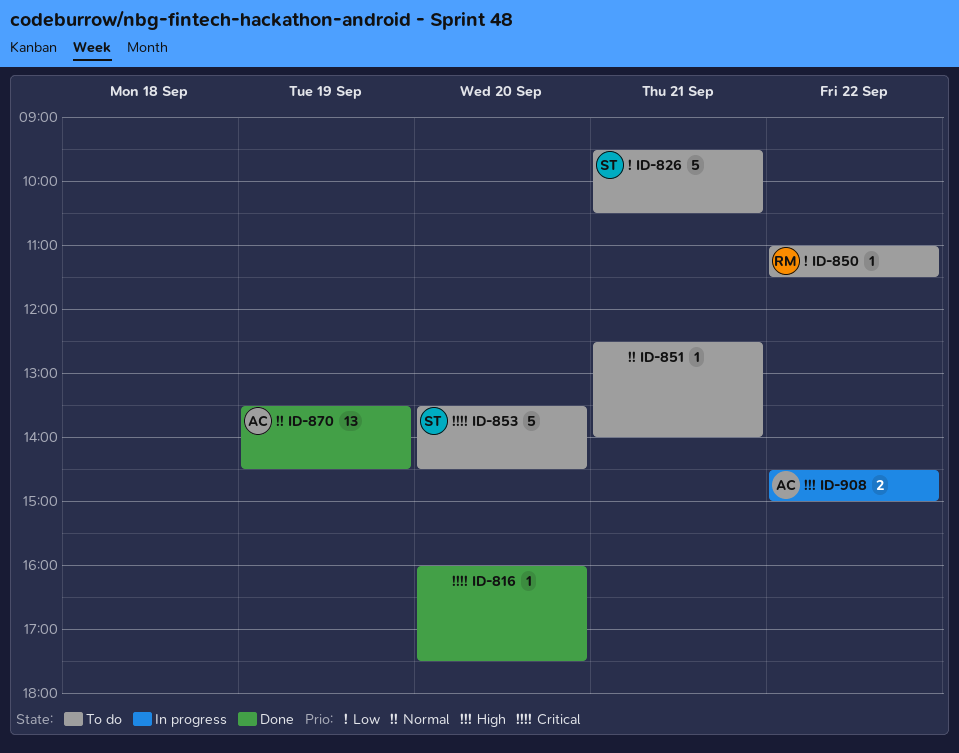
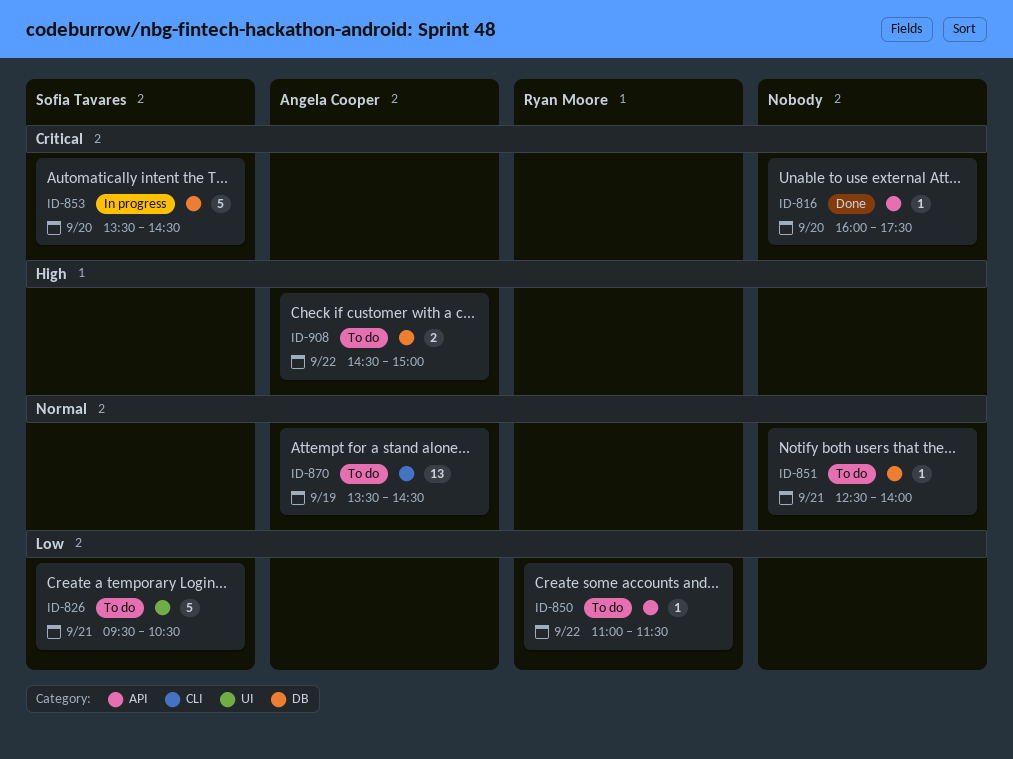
ID-853, status: To do -> In progress
ID-870, status: Done -> To do
ID-908, status: In progress -> To do

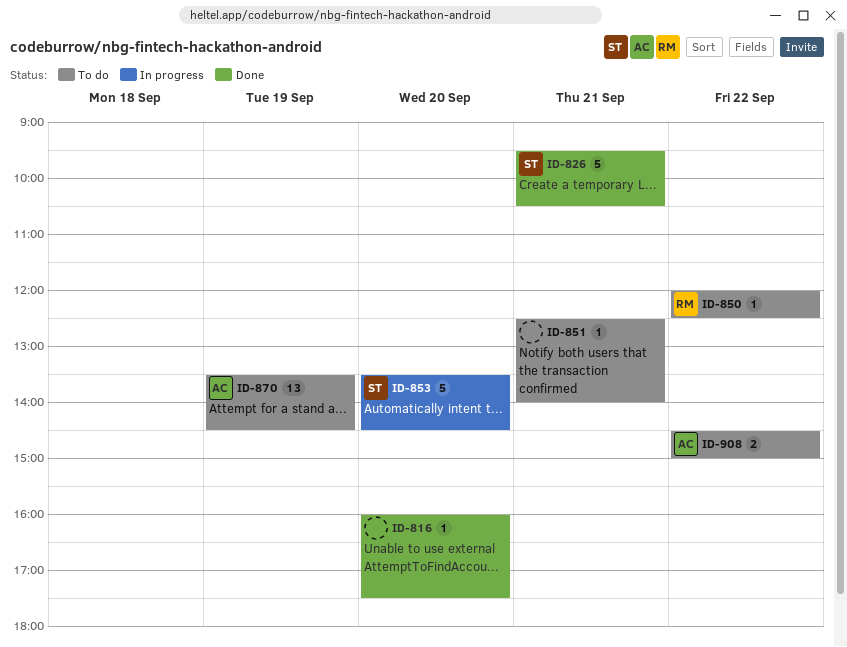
ID-826, status: To do -> Done
ID-850, begins: 11:00 -> 12:00
ID-850, ends: 11:30 -> 12:30

